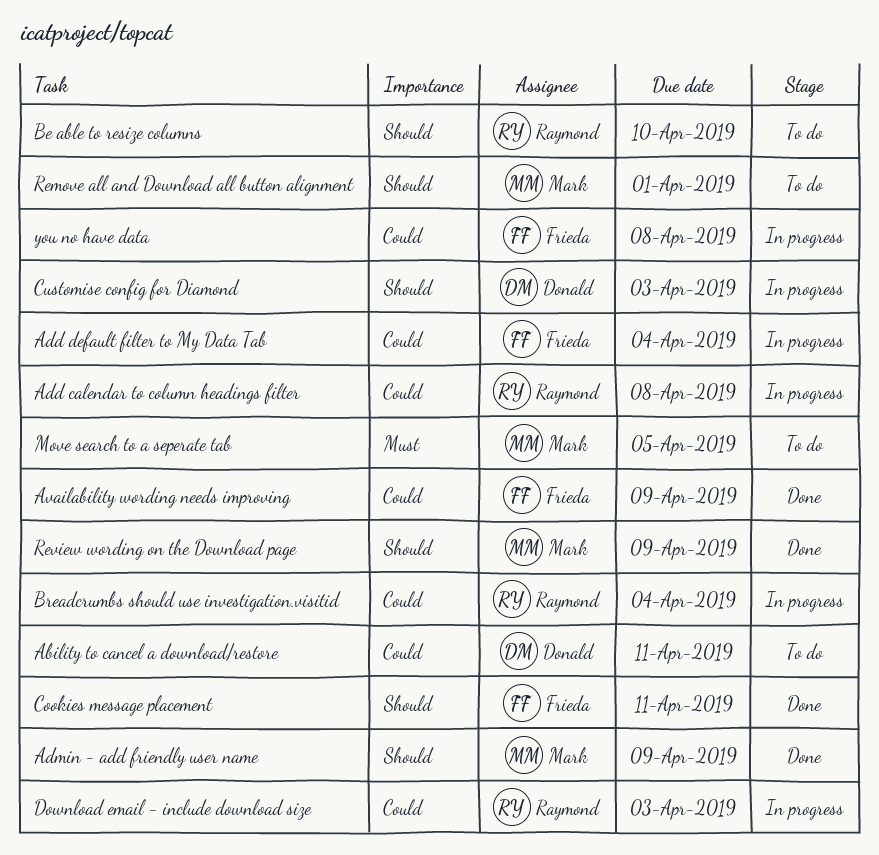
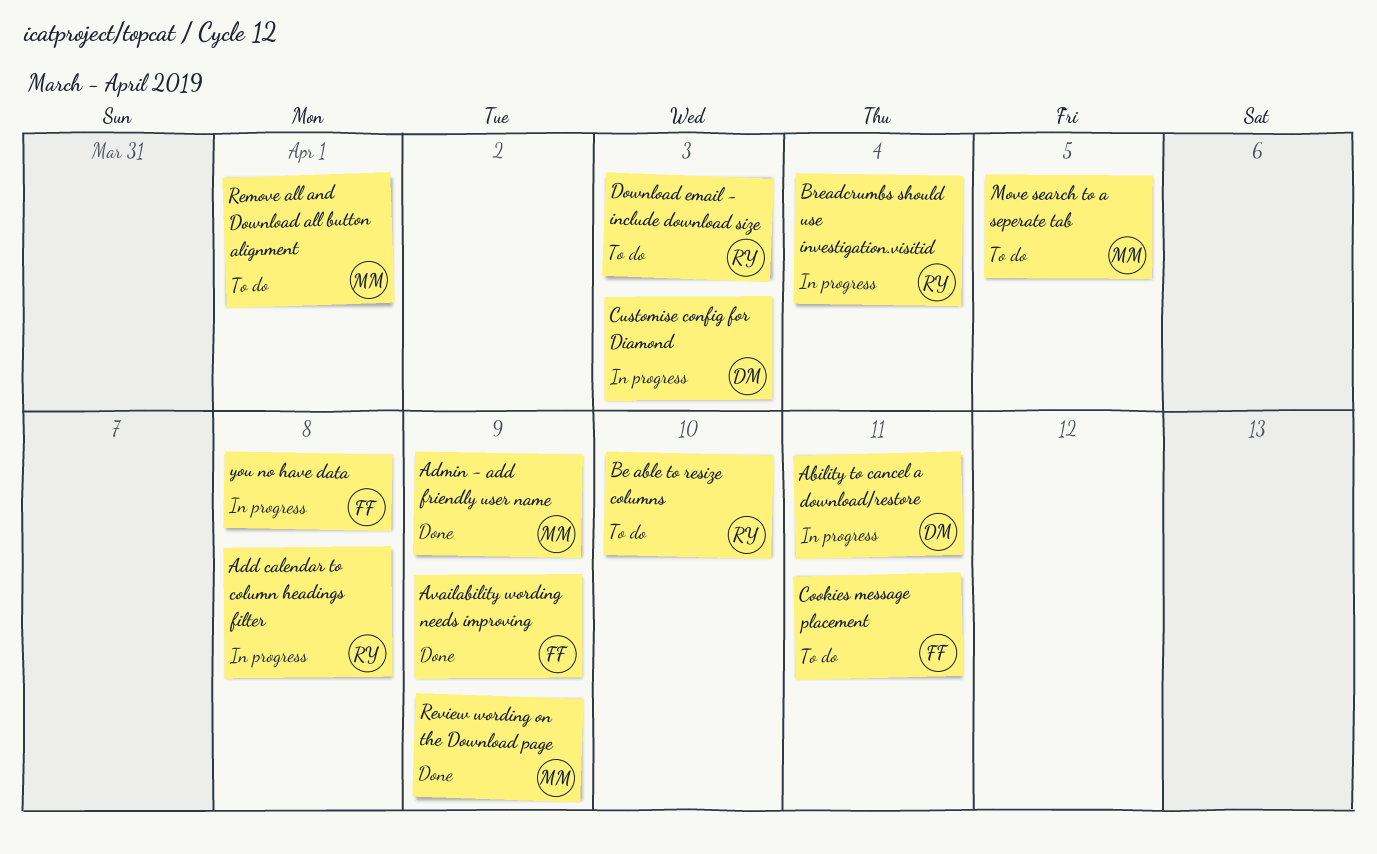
Ability to cancel a download/restore, status: To do -> In progress
Add default filter to My Data Tab: present -> none
Cookies message placement, status: Done -> To do
Download email - include download size, status: In progress -> To do

